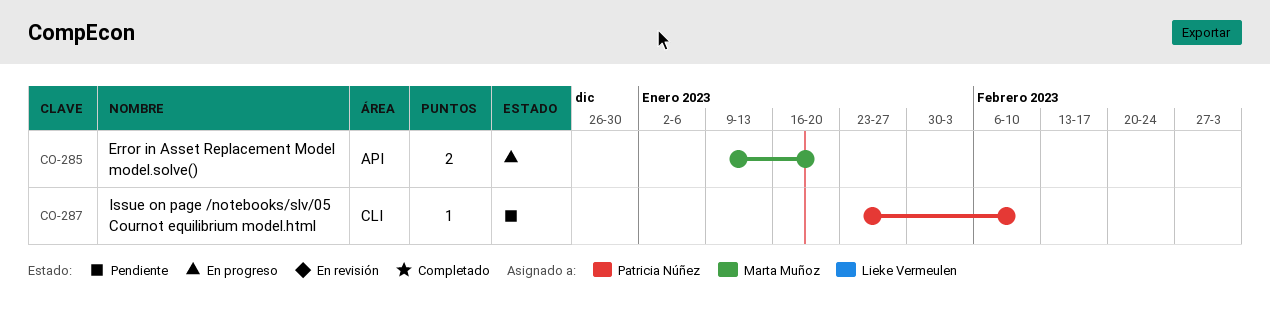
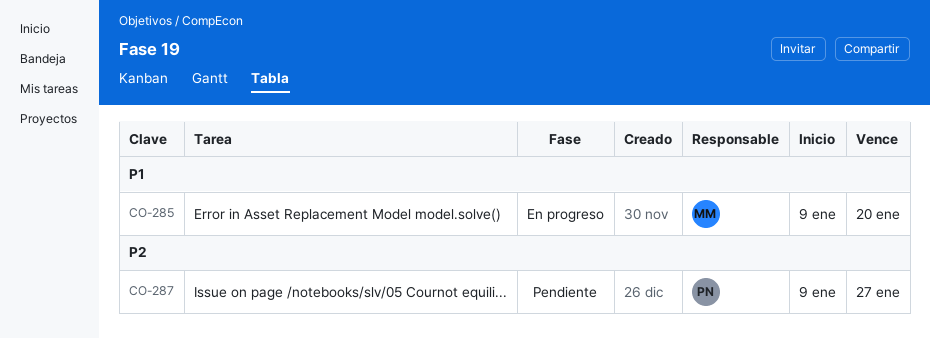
CO-287, start: Jan 23 -> Jan 9
CO-287, due: Feb 10 -> Jan 27

